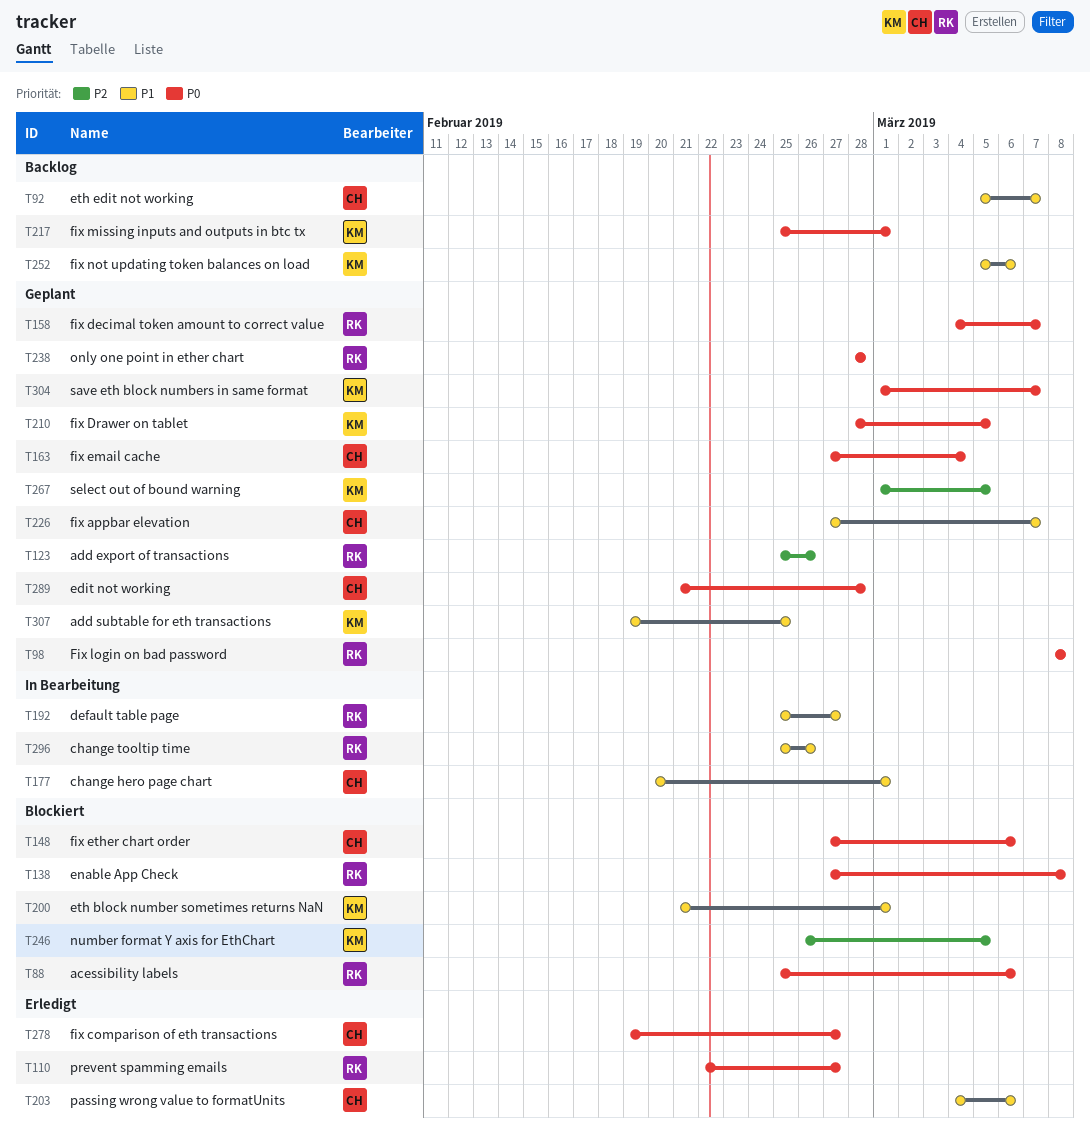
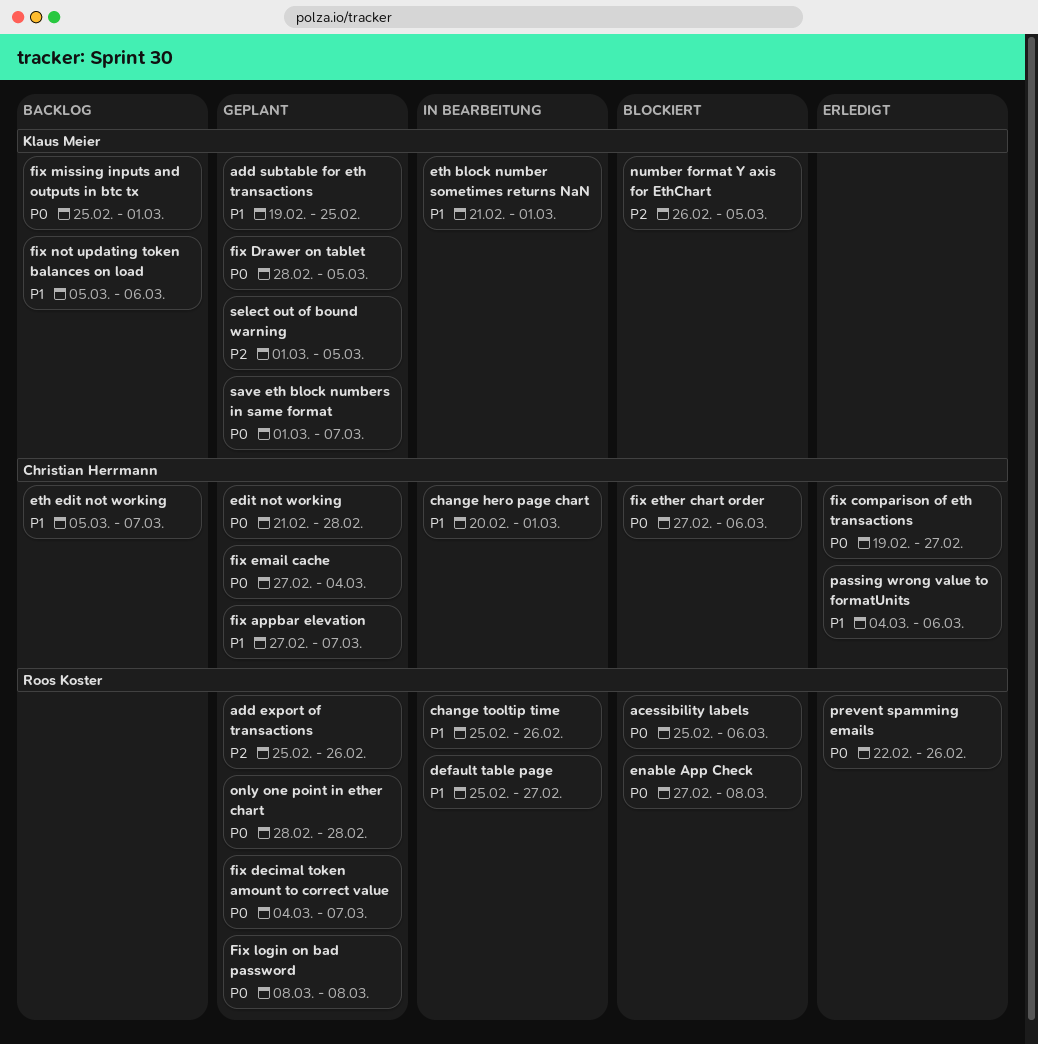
eth block number sometimes returns NaN, status: Blockiert -> In Bearbeitung
prevent spamming emails, due: Feb 27 -> Feb 26

